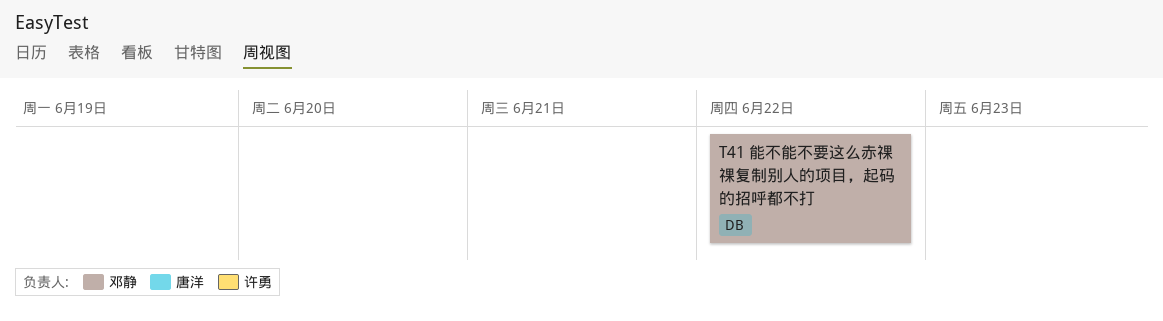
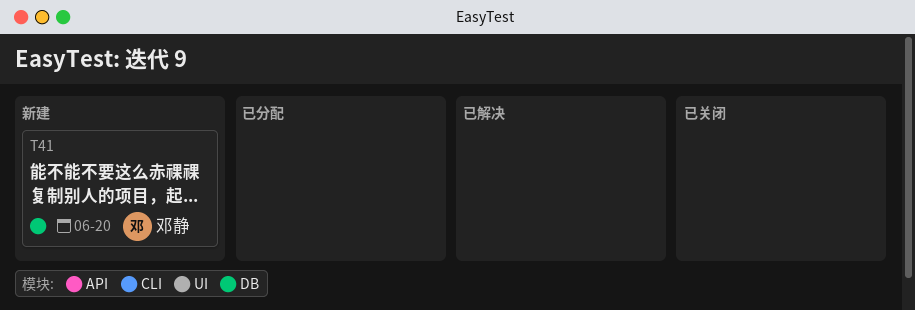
T41, due: Jun 22 -> Jun 20

